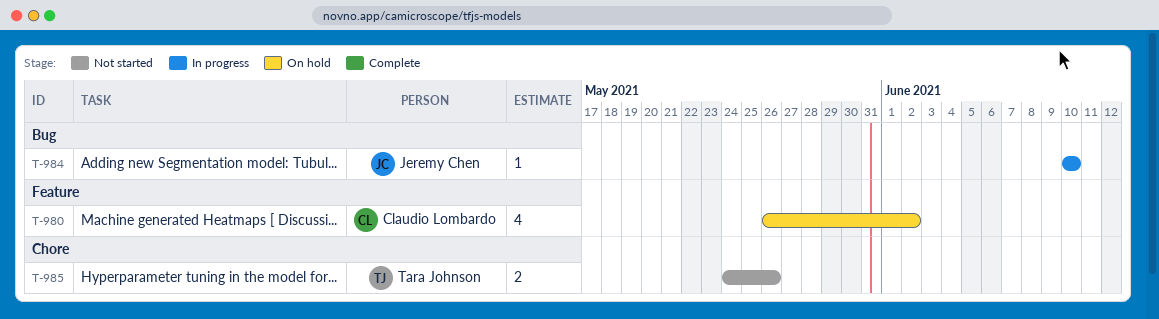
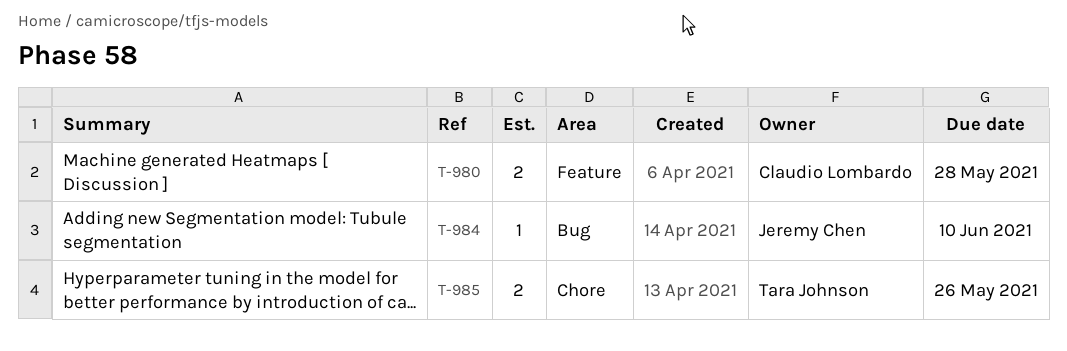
T-980, estimate: 4 -> 2
T-980, due: Jun 2 -> May 28

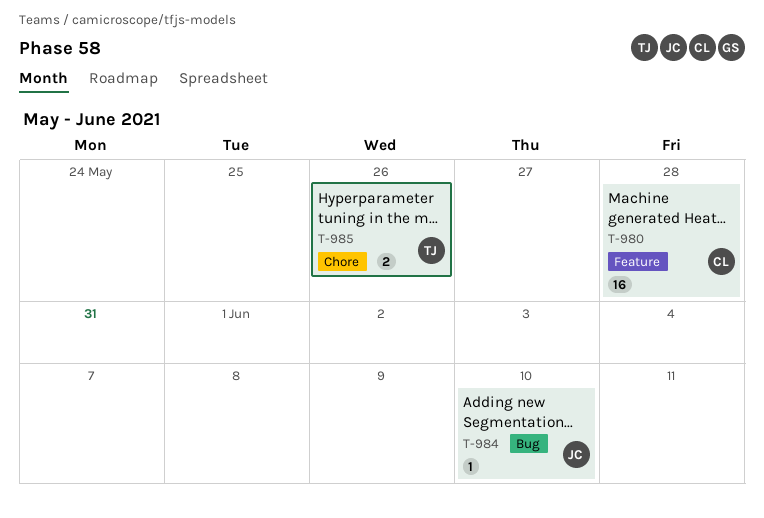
T-980, estimate: 2 -> 16

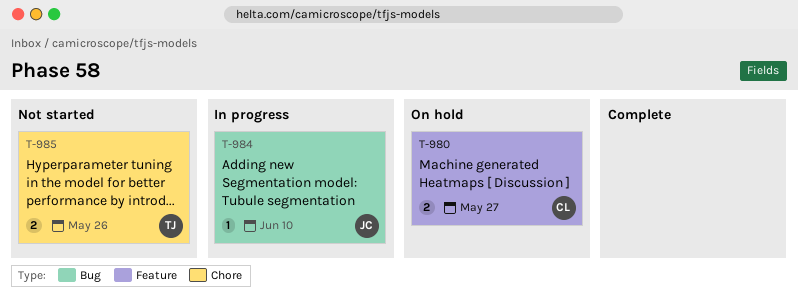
T-980, estimate: 16 -> 2
T-980, due: May 28 -> May 27

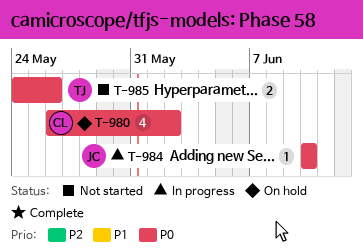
T-980, estimate: 2 -> 4
T-980, due: May 27 -> Jun 2

